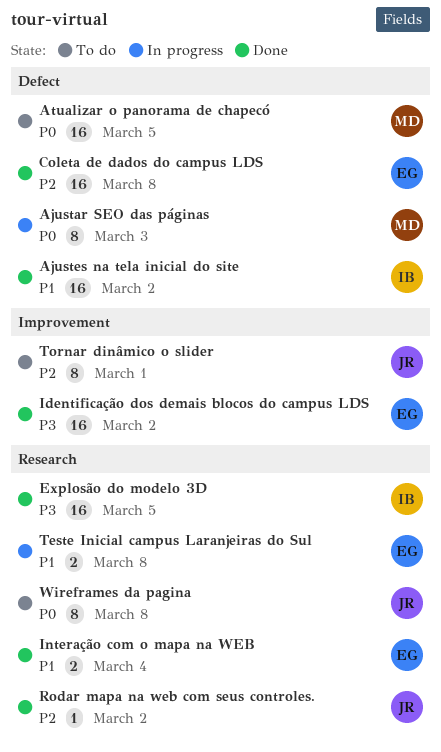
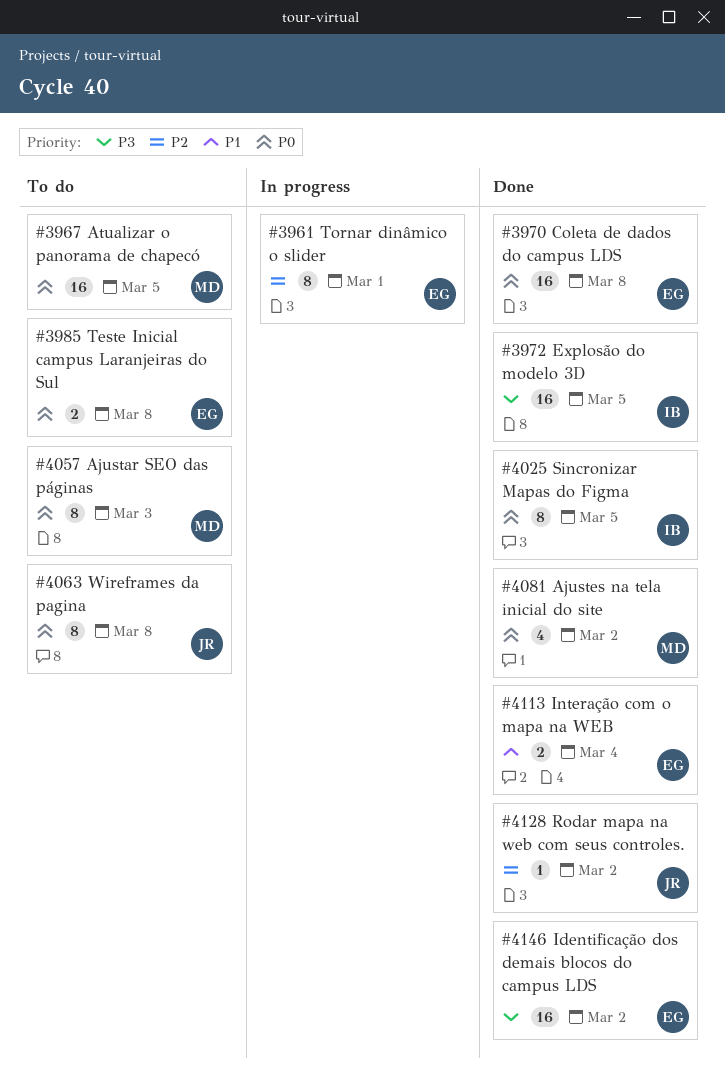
Ajustar SEO das páginas, status: In progress -> To do
Ajustes na tela inicial do site, owner: IB -> MD
Ajustes na tela inicial do site, priority: P1 -> P0
Ajustes na tela inicial do site, estimate: 16 -> 4
Coleta de dados do campus LDS, priority: P2 -> P0
Sincronizar Mapas do Figma: none -> present
Teste Inicial campus Laranjeiras do Sul, status: In progress -> To do
Teste Inicial campus Laranjeiras do Sul, priority: P1 -> P0
Tornar dinâmico o slider, status: To do -> In progress
Tornar dinâmico o slider, owner: JR -> EG

